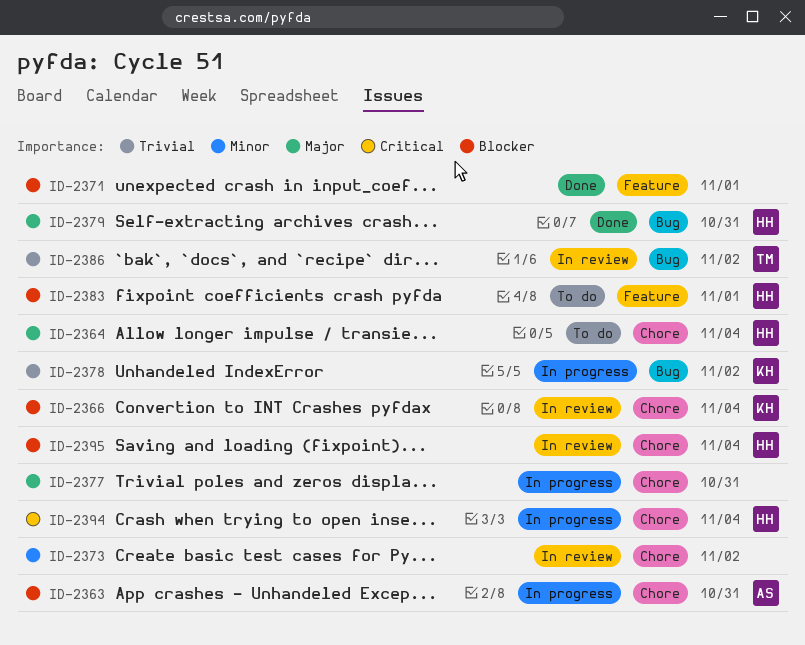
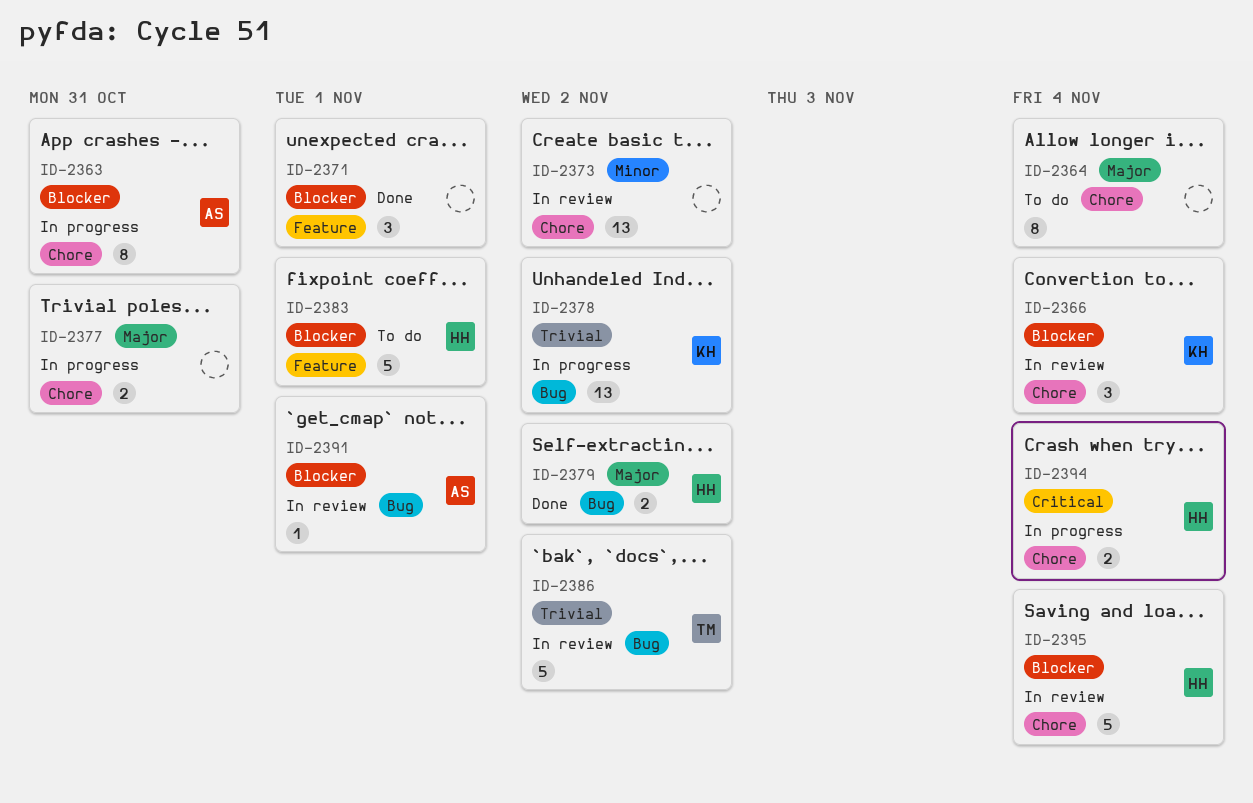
ID-2364, owner: HH -> none
ID-2379, due: Oct 31 -> Nov 2
ID-2391: none -> present

